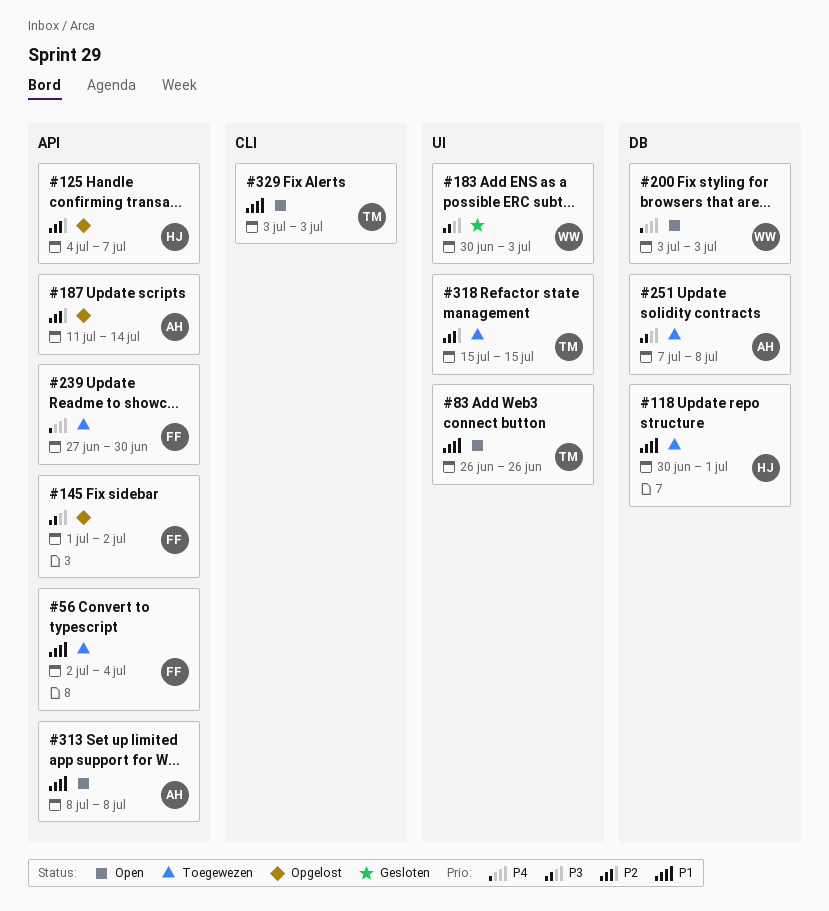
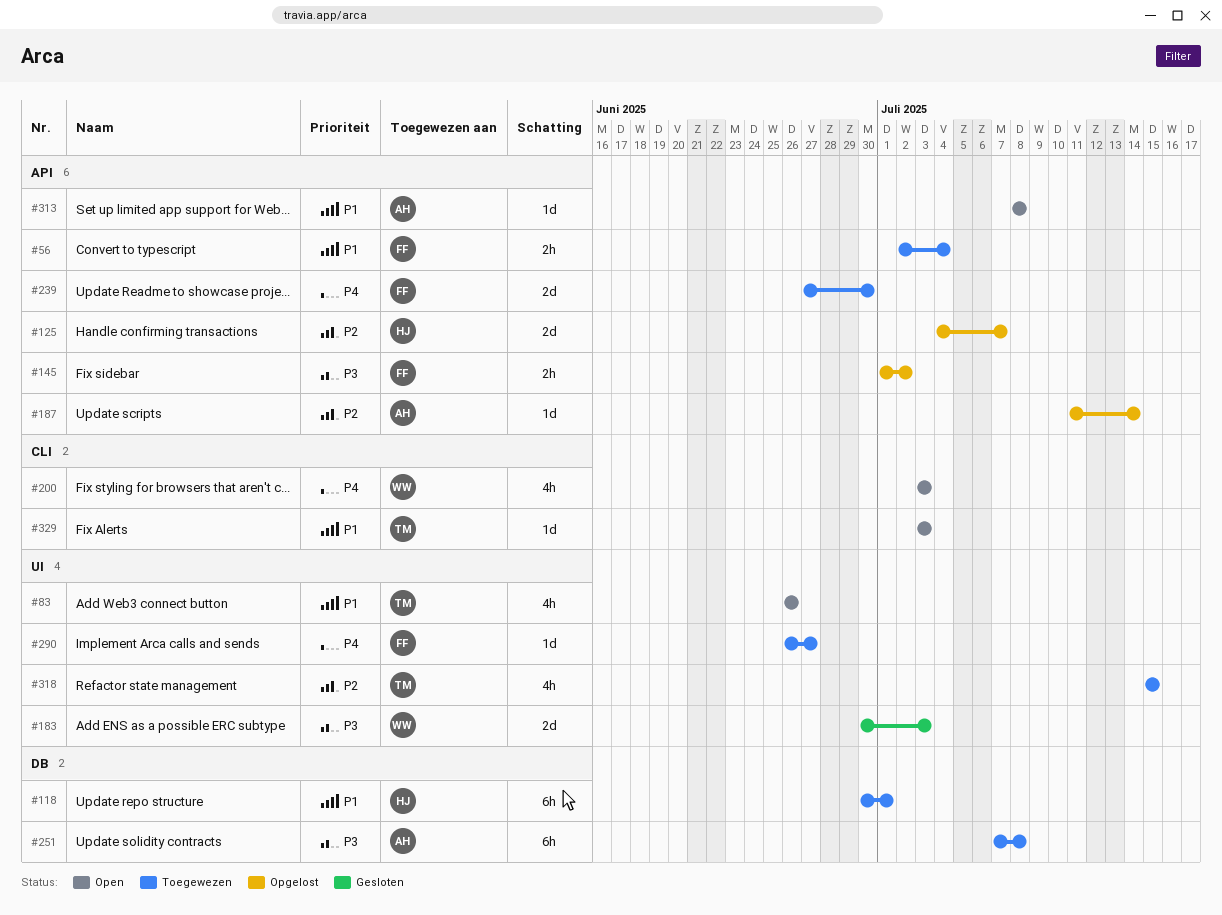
#200, label: DB -> CLI
#290: none -> present

